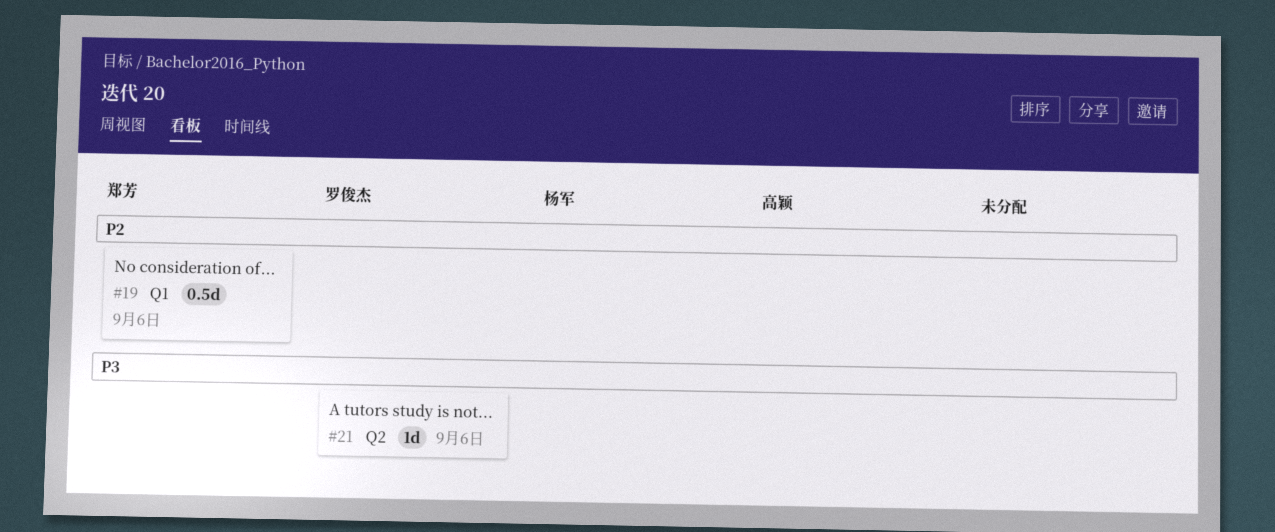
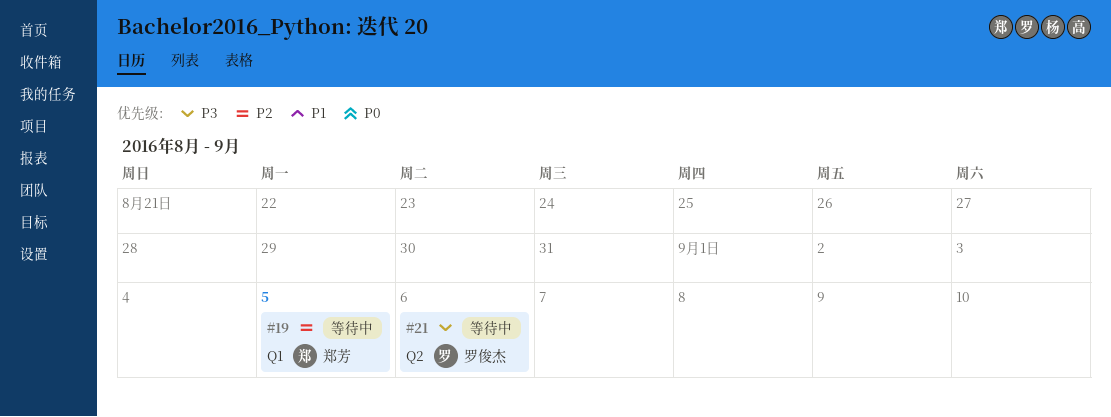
#19, due: Sep 6 -> Sep 5

